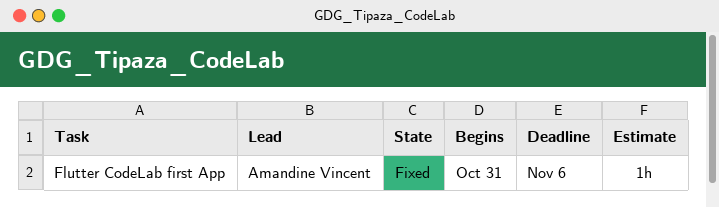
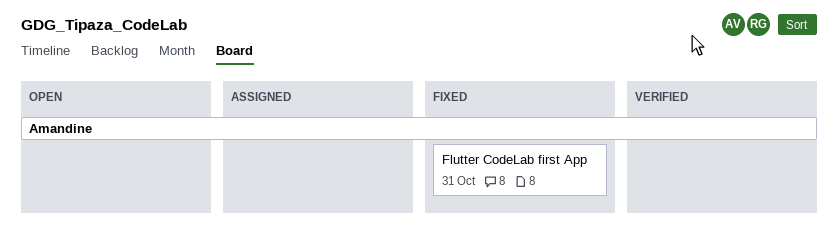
Flutter CodeLab first App, due: Nov 6 -> Oct 31

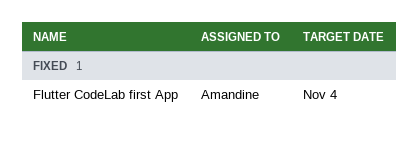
Flutter CodeLab first App, due: Oct 31 -> Nov 4

